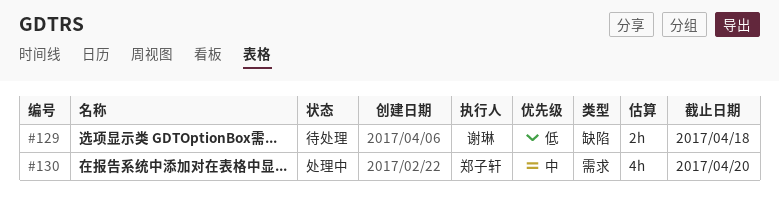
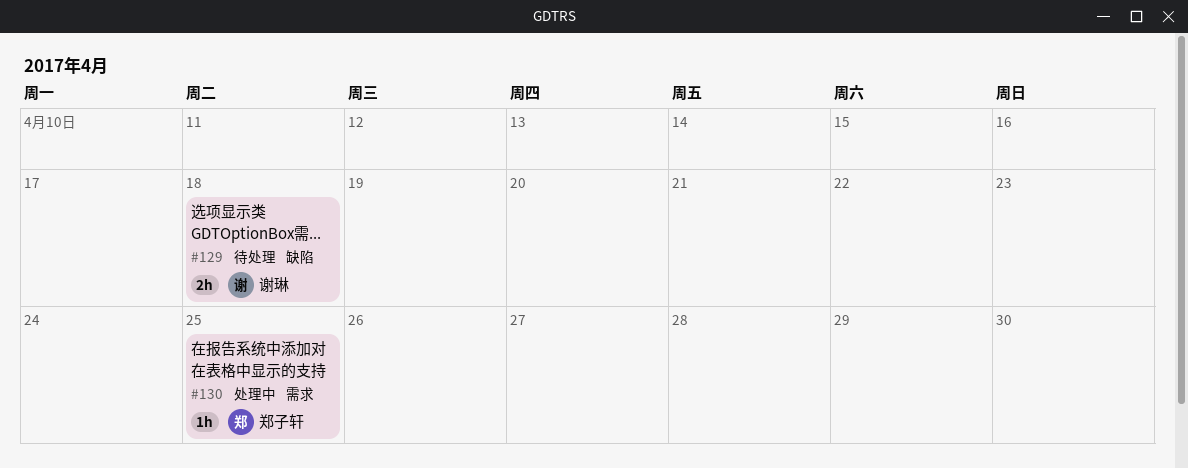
#130, estimate: 4h -> 1h
#130, due: Apr 20 -> Apr 25

